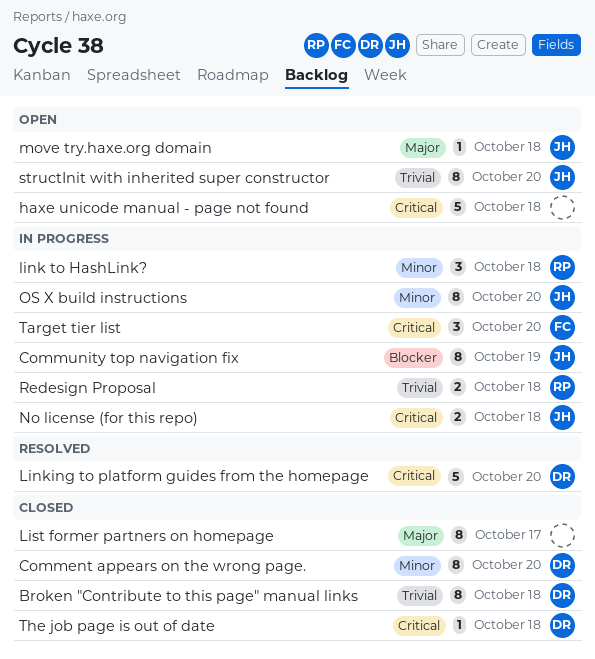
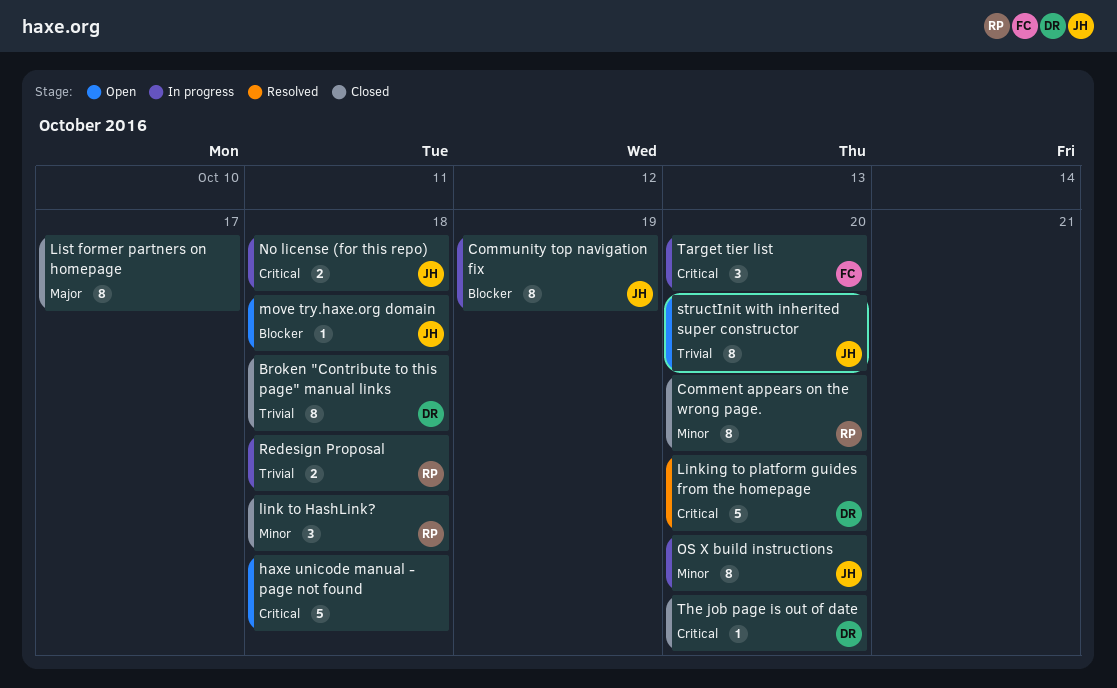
Comment appears on the wrong page., owner: DR -> RP
link to HashLink?, status: In progress -> Closed
move try.haxe.org domain, priority: Major -> Blocker
The job page is out of date, due: Oct 18 -> Oct 20

